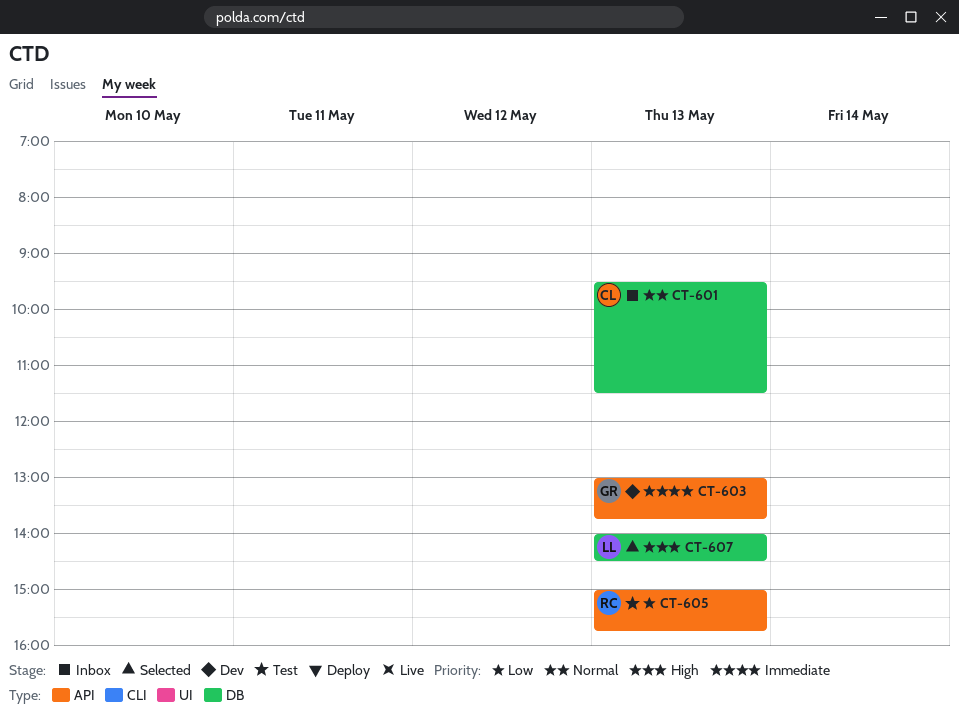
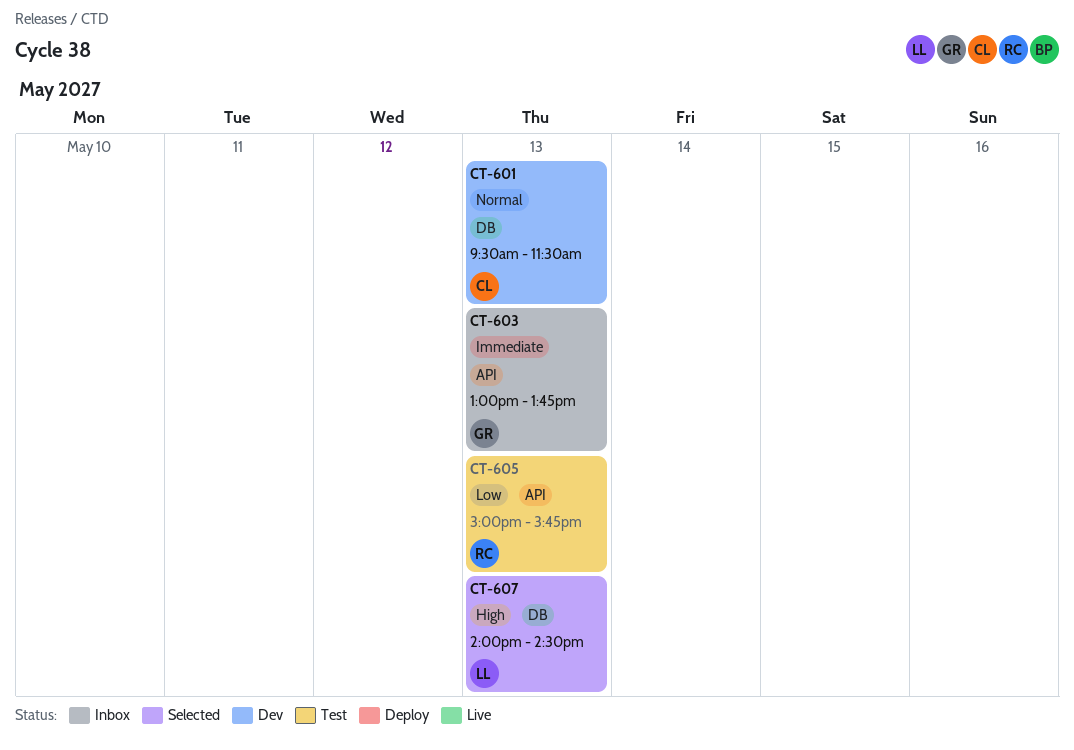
CT-601, status: Inbox -> Dev
CT-603, status: Dev -> Inbox

